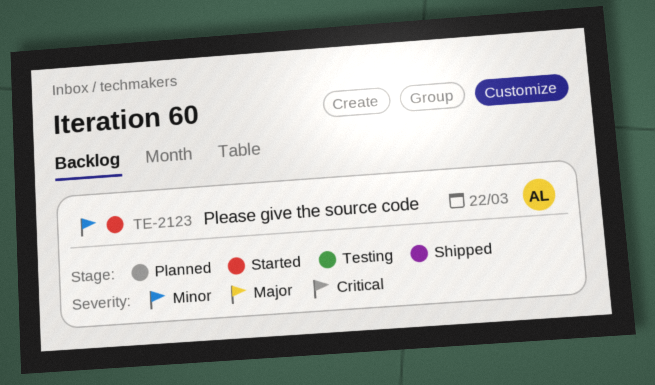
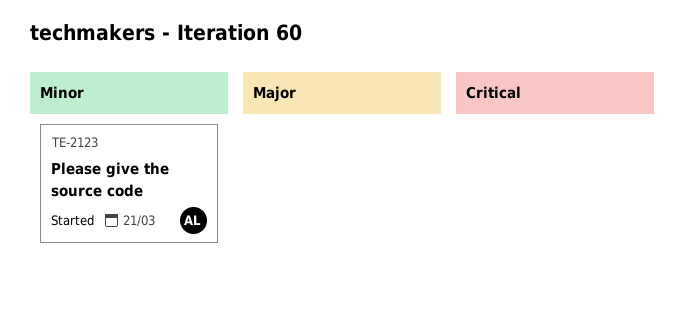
TE-2123, due: Mar 22 -> Mar 21

